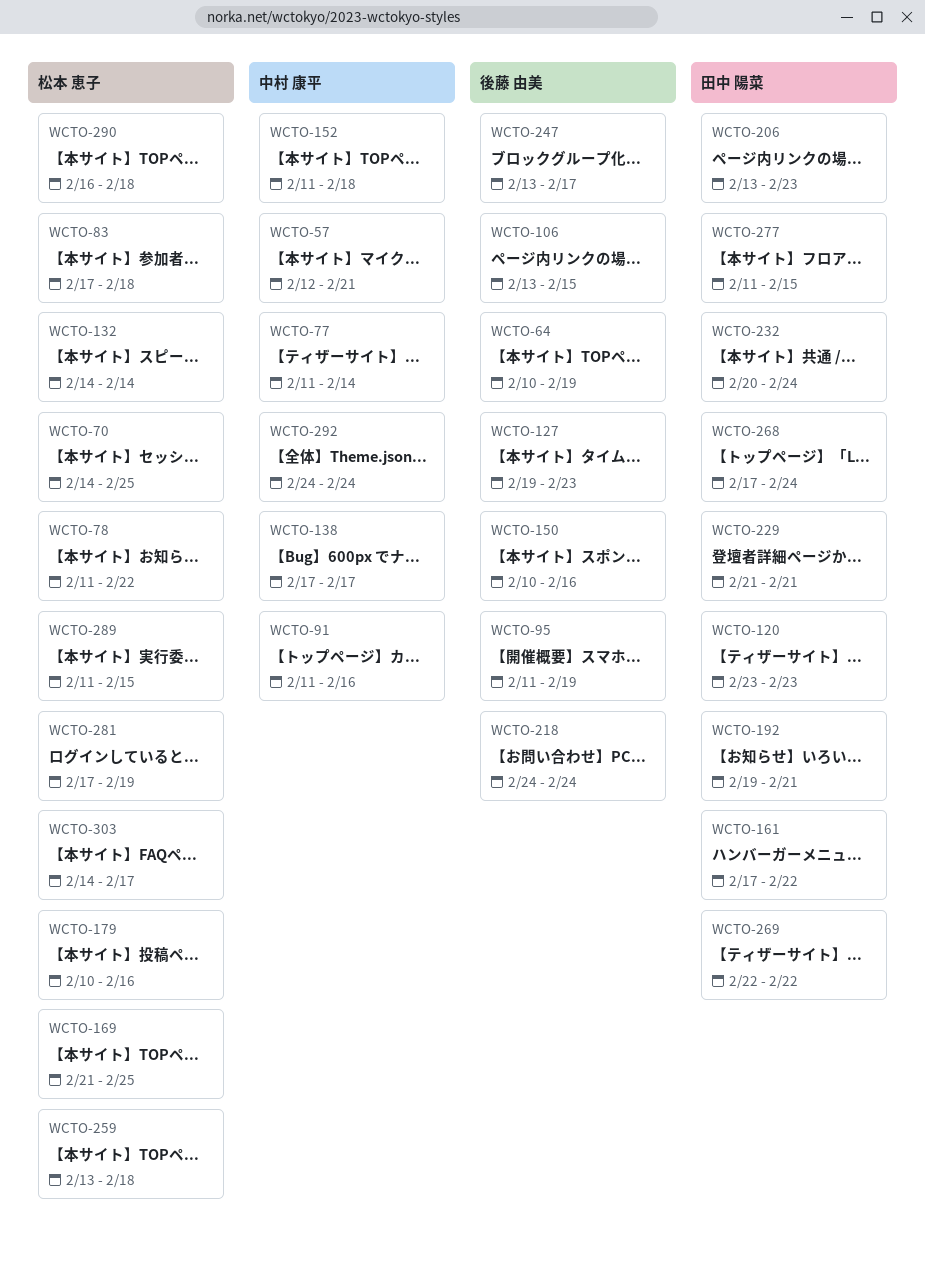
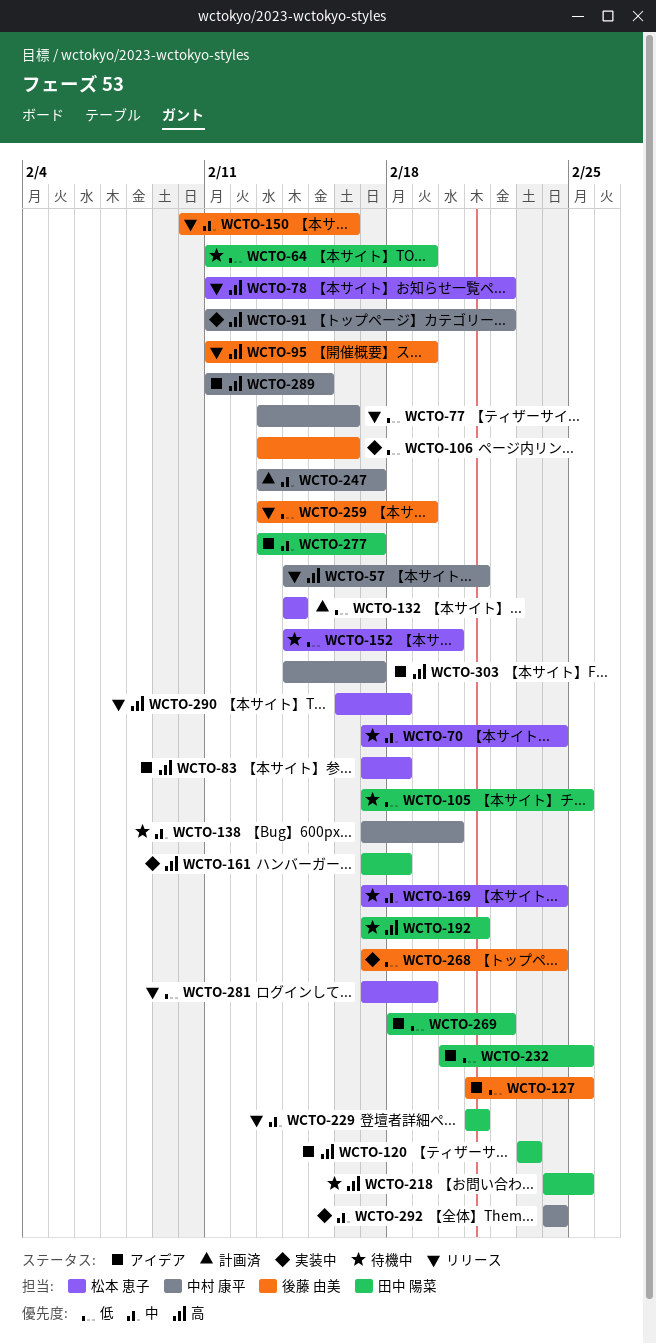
WCTO-57, start: Feb 12 -> Feb 14
WCTO-64, owner: 後藤 由美 -> 田中 陽菜
WCTO-64, start: Feb 10 -> Feb 11
WCTO-70, start: Feb 14 -> Feb 17
WCTO-70, due: Feb 25 -> Feb 24
WCTO-77, start: Feb 11 -> Feb 13
WCTO-77, due: Feb 14 -> Feb 16
WCTO-91, due: Feb 16 -> Feb 22
WCTO-105: none -> present
WCTO-106, due: Feb 15 -> Feb 16
WCTO-127, start: Feb 19 -> Feb 21
WCTO-127, due: Feb 23 -> Feb 25
WCTO-138, due: Feb 17 -> Feb 20
WCTO-152, owner: 中村 康平 -> 松本 恵子
WCTO-152, start: Feb 11 -> Feb 14
WCTO-152, due: Feb 18 -> Feb 20
WCTO-161, due: Feb 22 -> Feb 18
WCTO-169, start: Feb 21 -> Feb 17
WCTO-169, due: Feb 25 -> Feb 24
WCTO-179: present -> none
WCTO-192, start: Feb 19 -> Feb 17
WCTO-206: present -> none
WCTO-218, owner: 後藤 由美 -> 田中 陽菜
WCTO-218, due: Feb 24 -> Feb 25
WCTO-232, due: Feb 24 -> Feb 25
WCTO-247, owner: 後藤 由美 -> 中村 康平
WCTO-259, owner: 松本 恵子 -> 後藤 由美
WCTO-259, due: Feb 18 -> Feb 19
WCTO-268, owner: 田中 陽菜 -> 後藤 由美
WCTO-269, start: Feb 22 -> Feb 18
WCTO-277, start: Feb 11 -> Feb 13
WCTO-277, due: Feb 15 -> Feb 17
WCTO-289, owner: 松本 恵子 -> 中村 康平
WCTO-303, owner: 松本 恵子 -> 中村 康平

